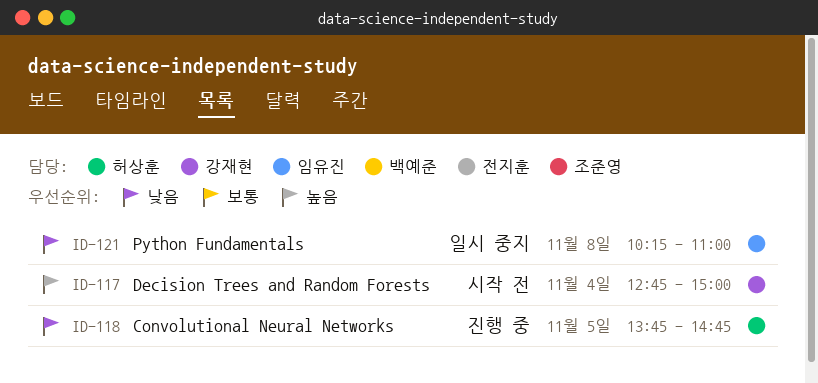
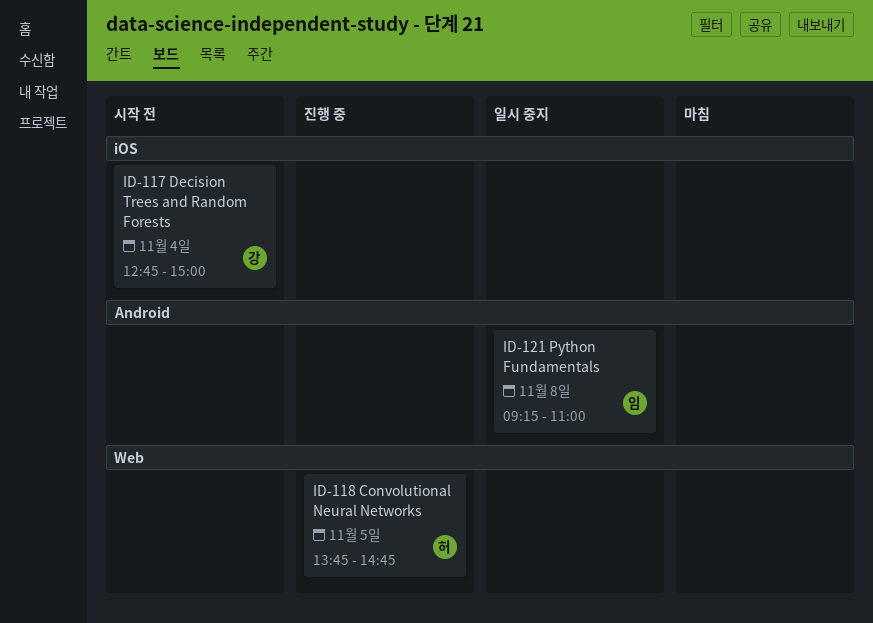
ID-121, begins: 10:15 -> 09:15

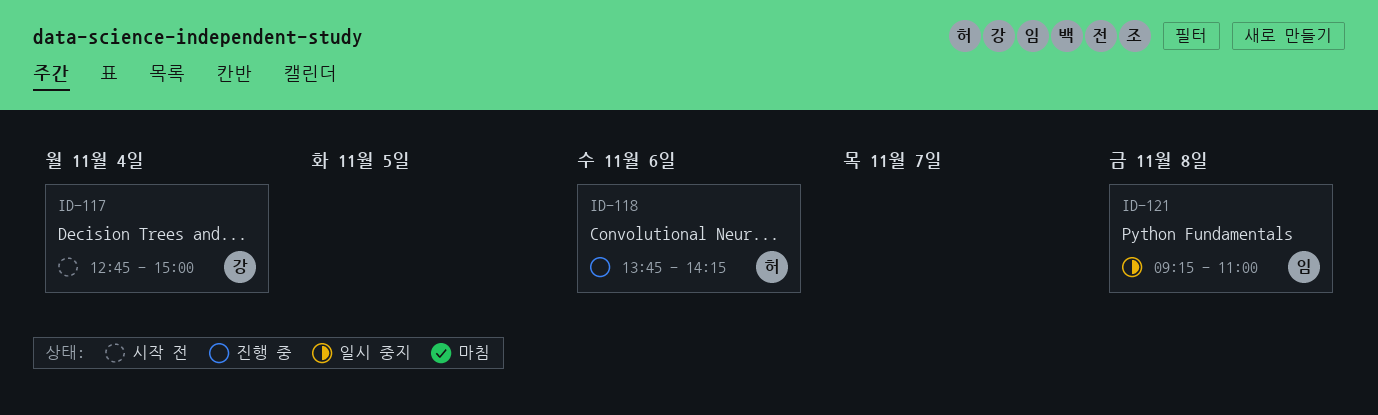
ID-118, day: Nov 5 -> Nov 6
ID-118, ends: 14:45 -> 14:15

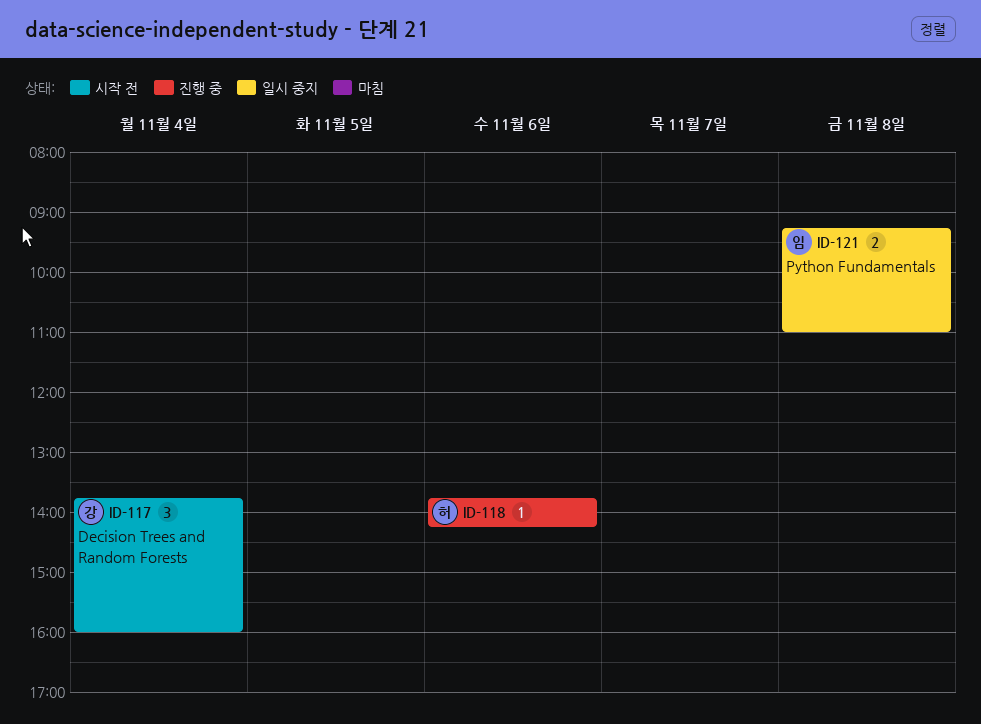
ID-117, begins: 12:45 -> 13:45
ID-117, ends: 15:00 -> 16:00

